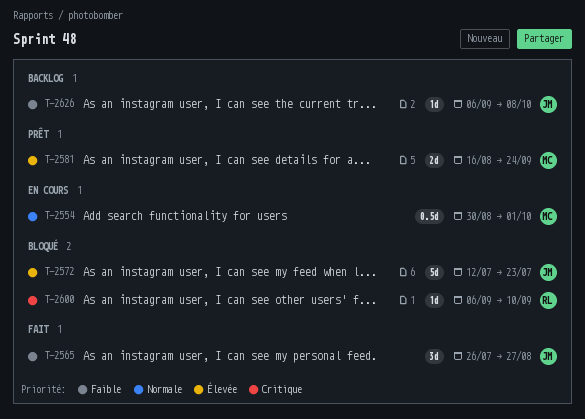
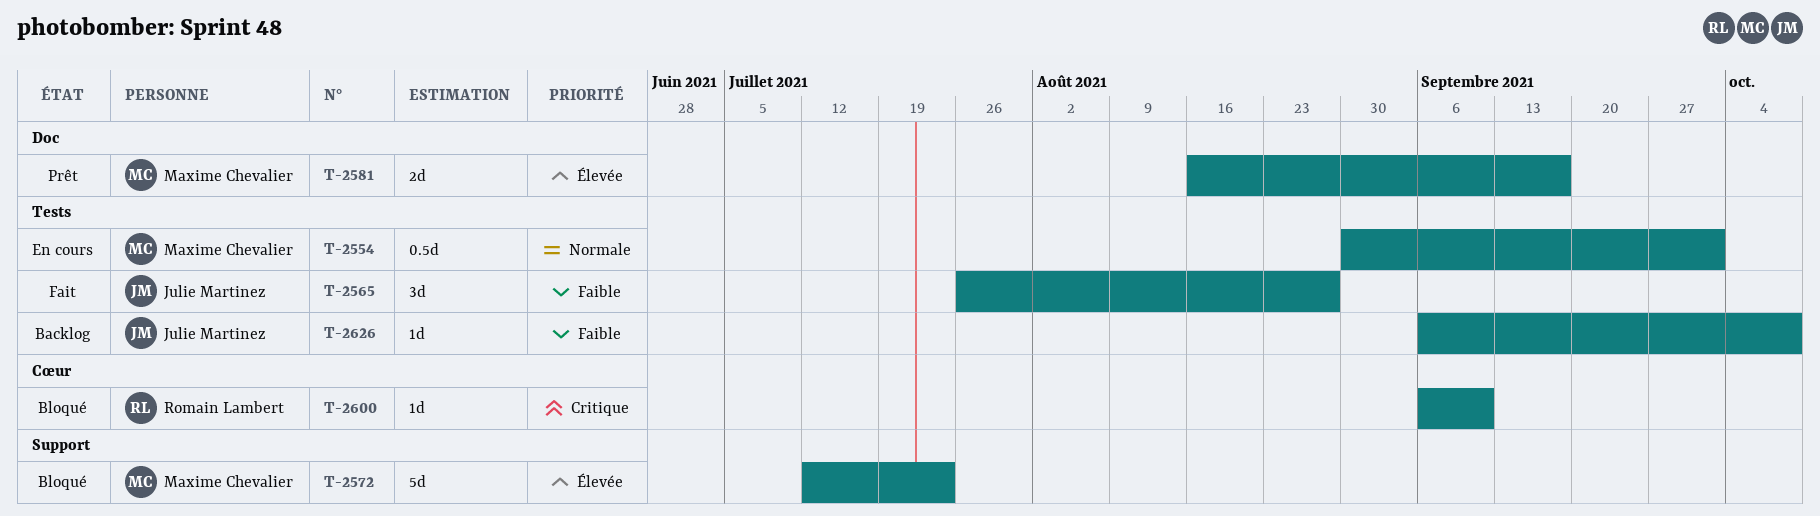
T-2572, owner: Julie Martinez -> Maxime Chevalier
T-2581, due: Sep 24 -> Sep 17

